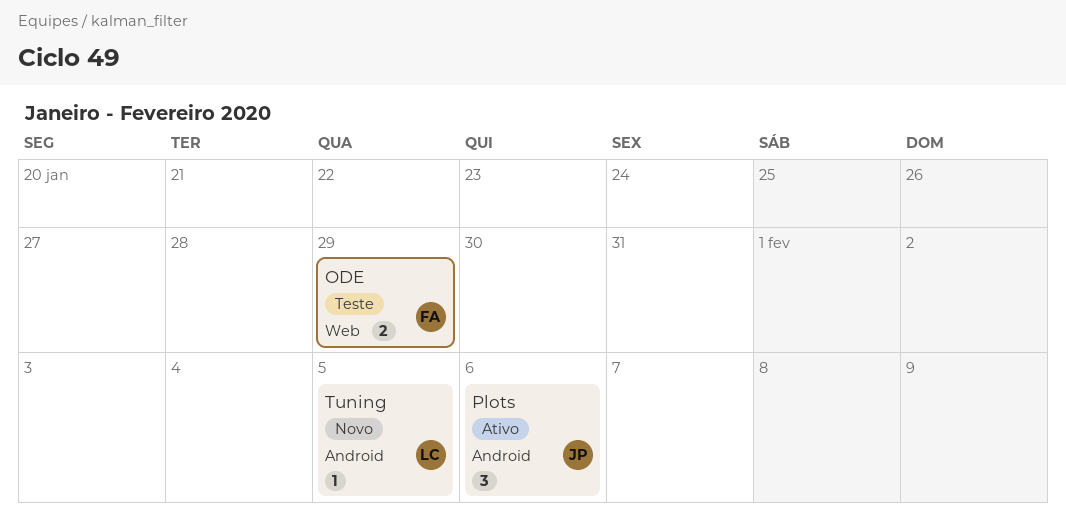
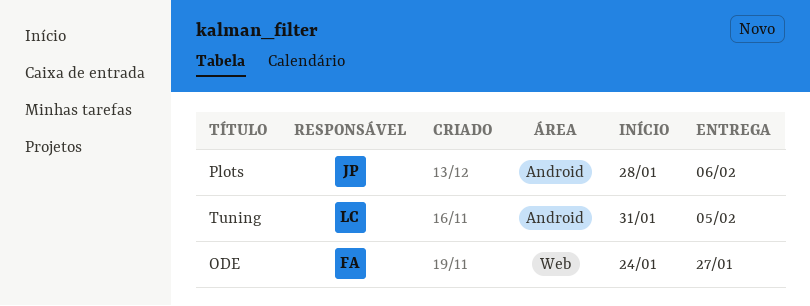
ODE, due: Jan 29 -> Jan 27

